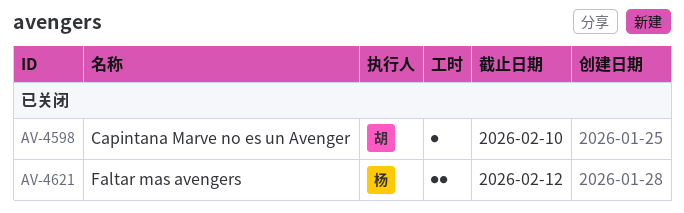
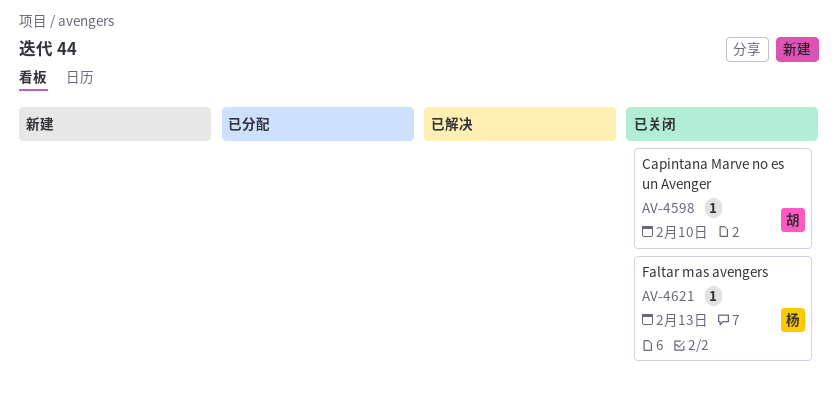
AV-4621, estimate: 2 -> 1
AV-4621, due: Feb 12 -> Feb 13

